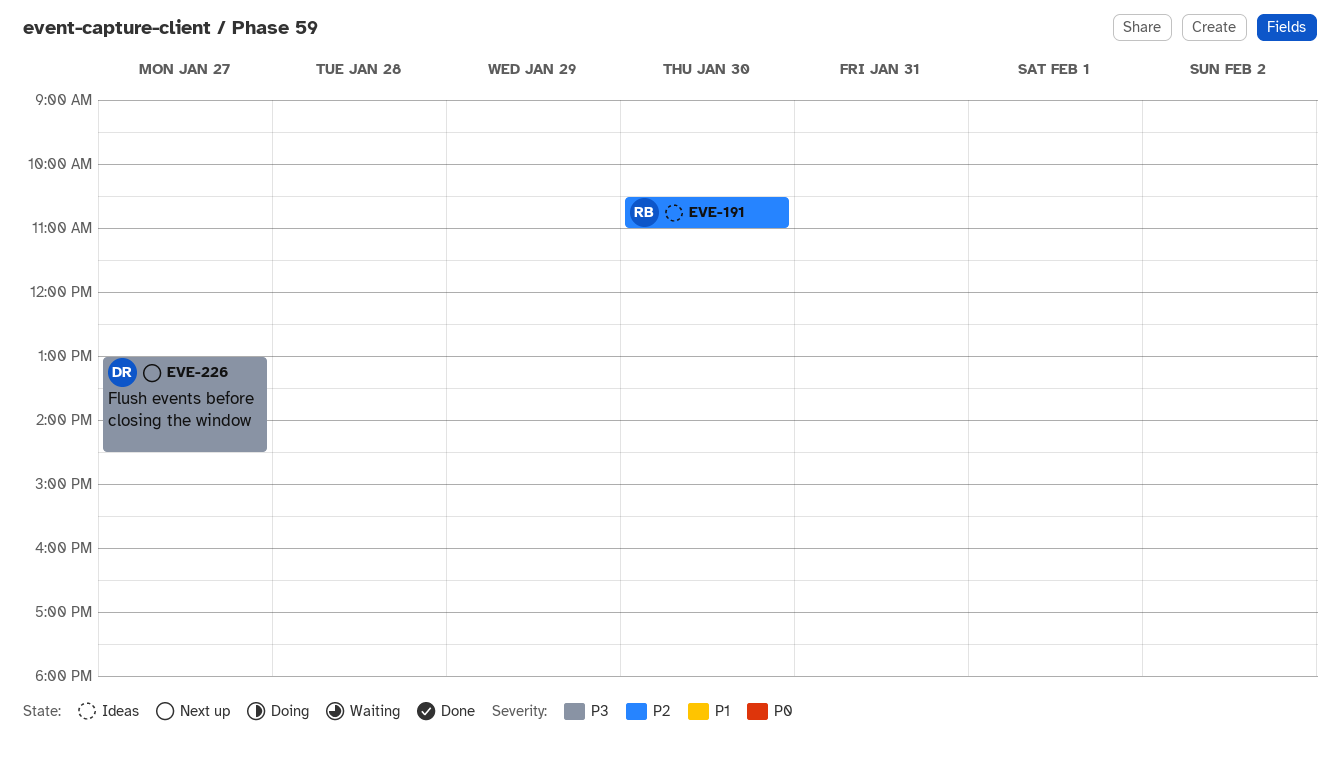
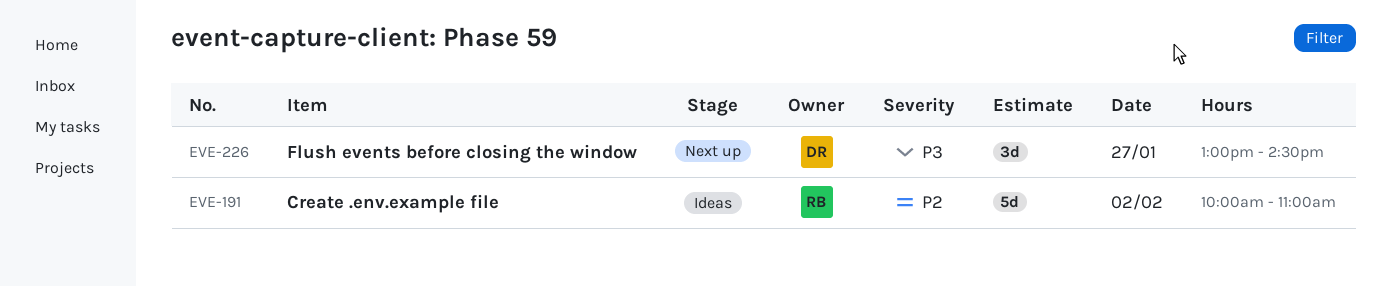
EVE-191, day: Jan 30 -> Feb 2
EVE-191, begins: 10:30 -> 10:00

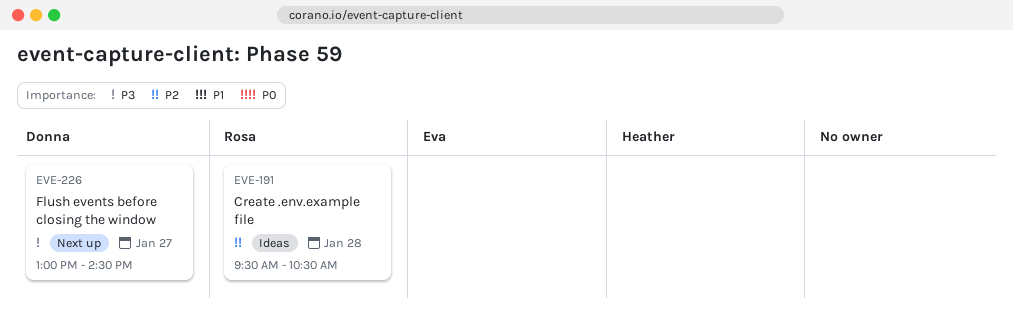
EVE-191, day: Feb 2 -> Jan 28
EVE-191, begins: 10:00 -> 09:30
EVE-191, ends: 11:00 -> 10:30

